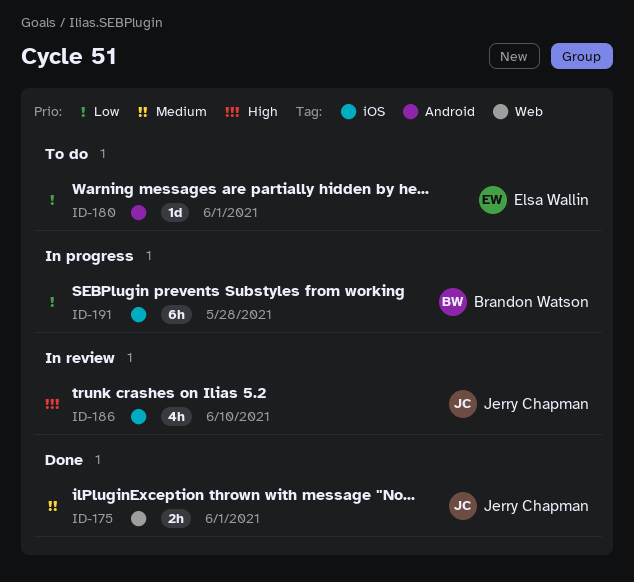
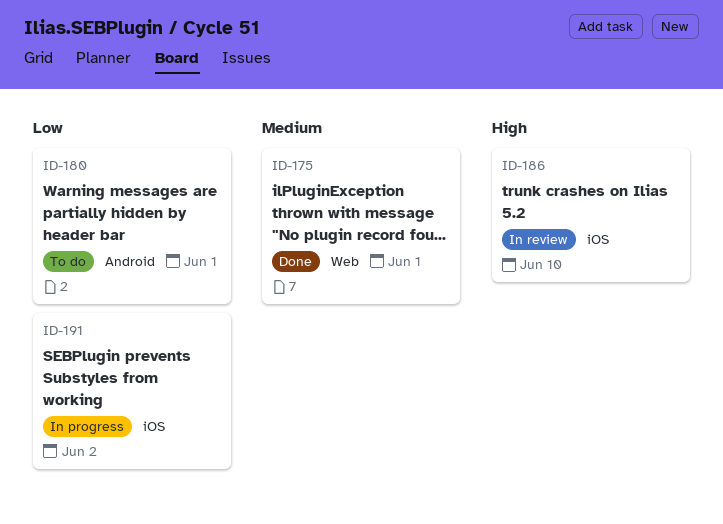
ID-191, due: May 28 -> Jun 2

